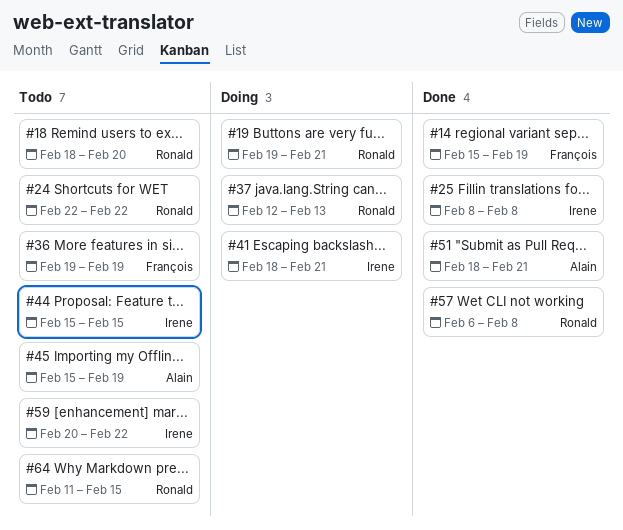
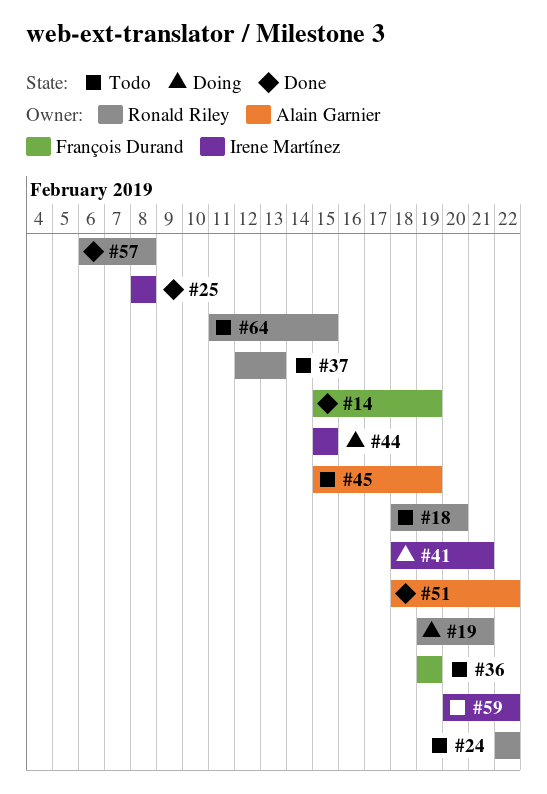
#37, status: Doing -> Todo
#44, status: Todo -> Doing
#51, due: Feb 21 -> Feb 22

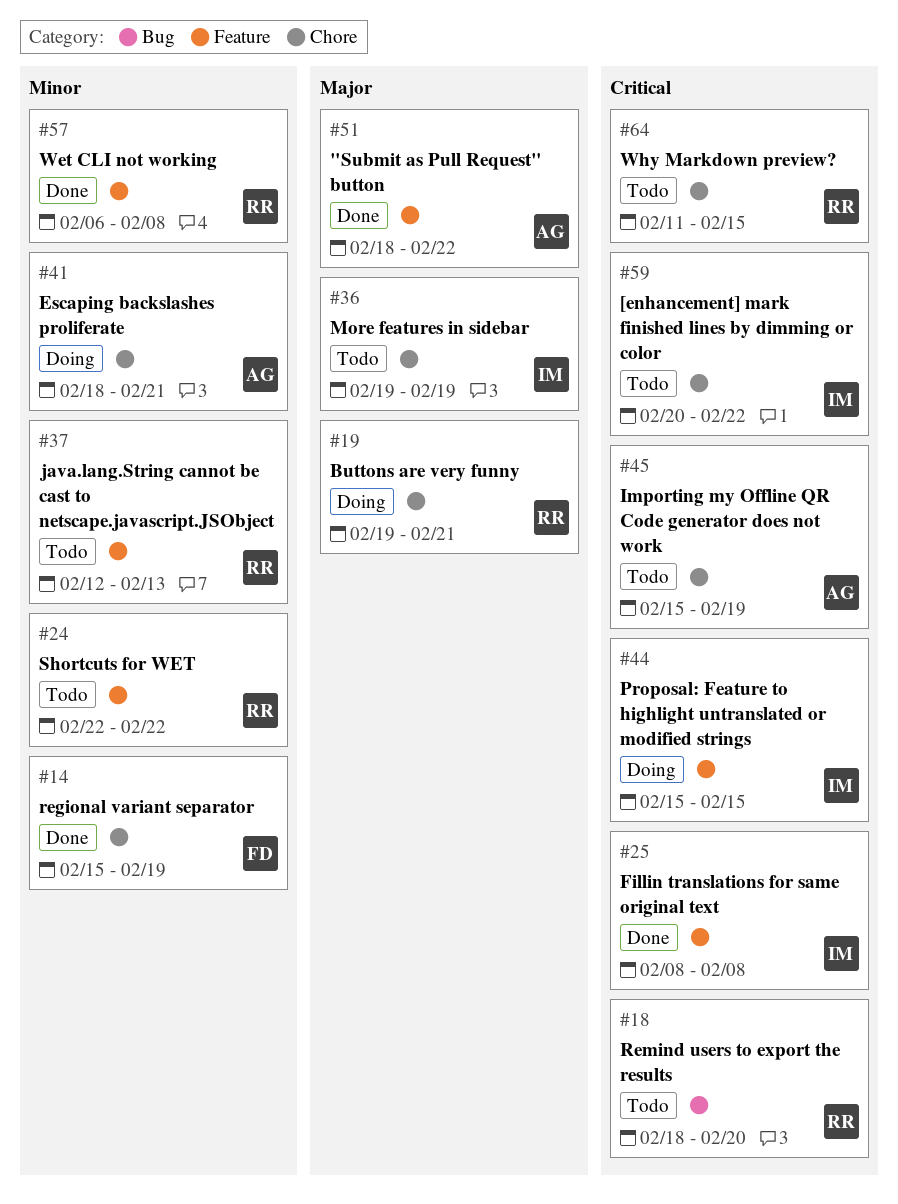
#36, owner: François Durand -> Irene Martínez
#41, owner: Irene Martínez -> Alain Garnier

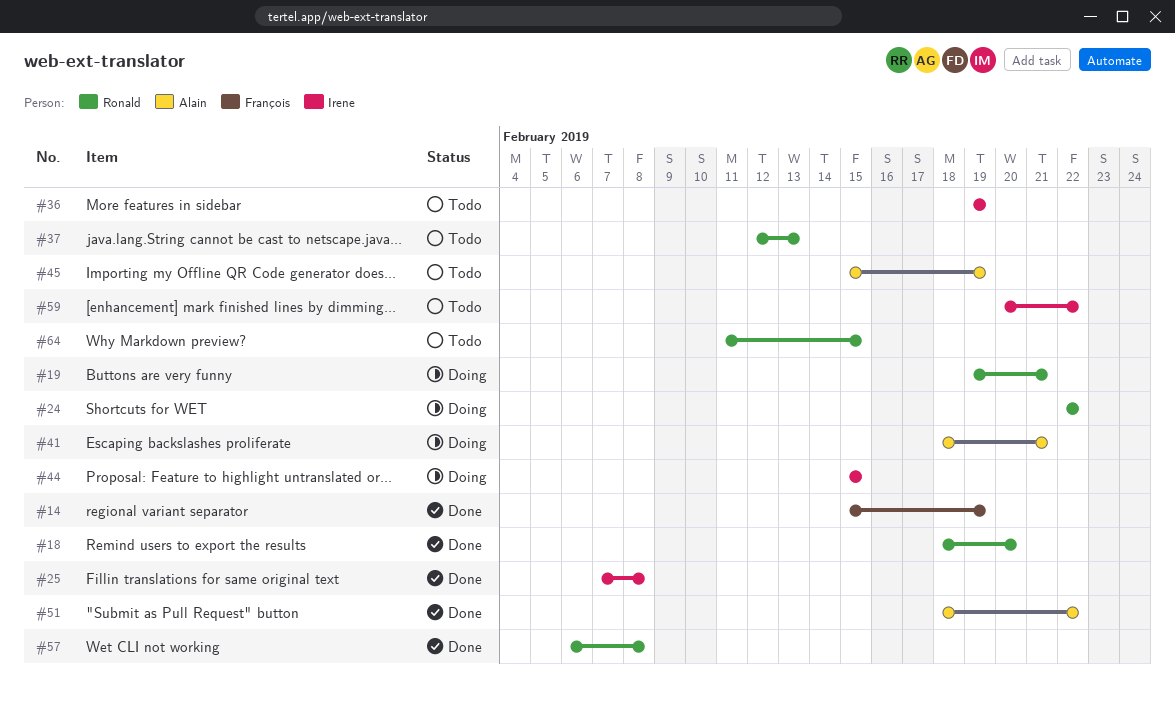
#18, status: Todo -> Done
#24, status: Todo -> Doing
#25, start: Feb 8 -> Feb 7

